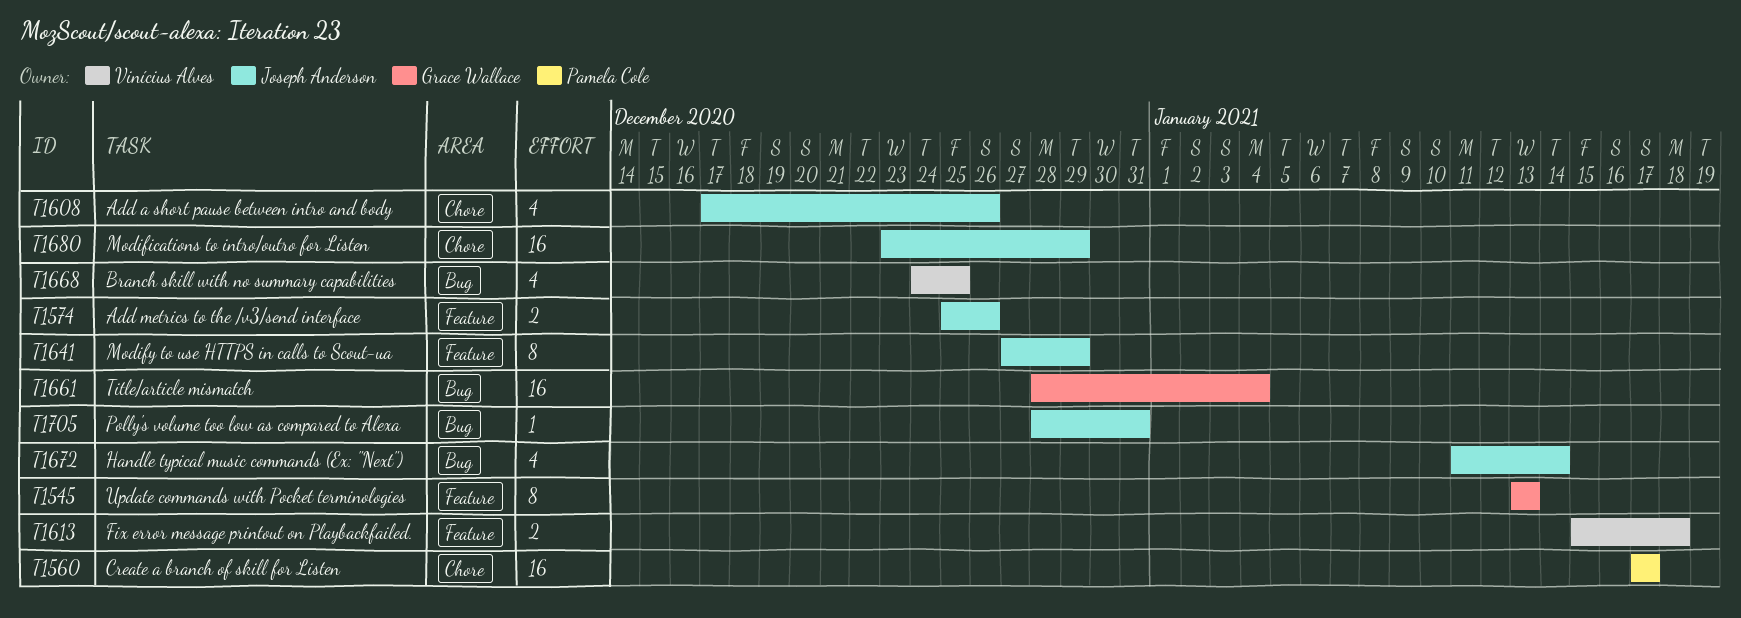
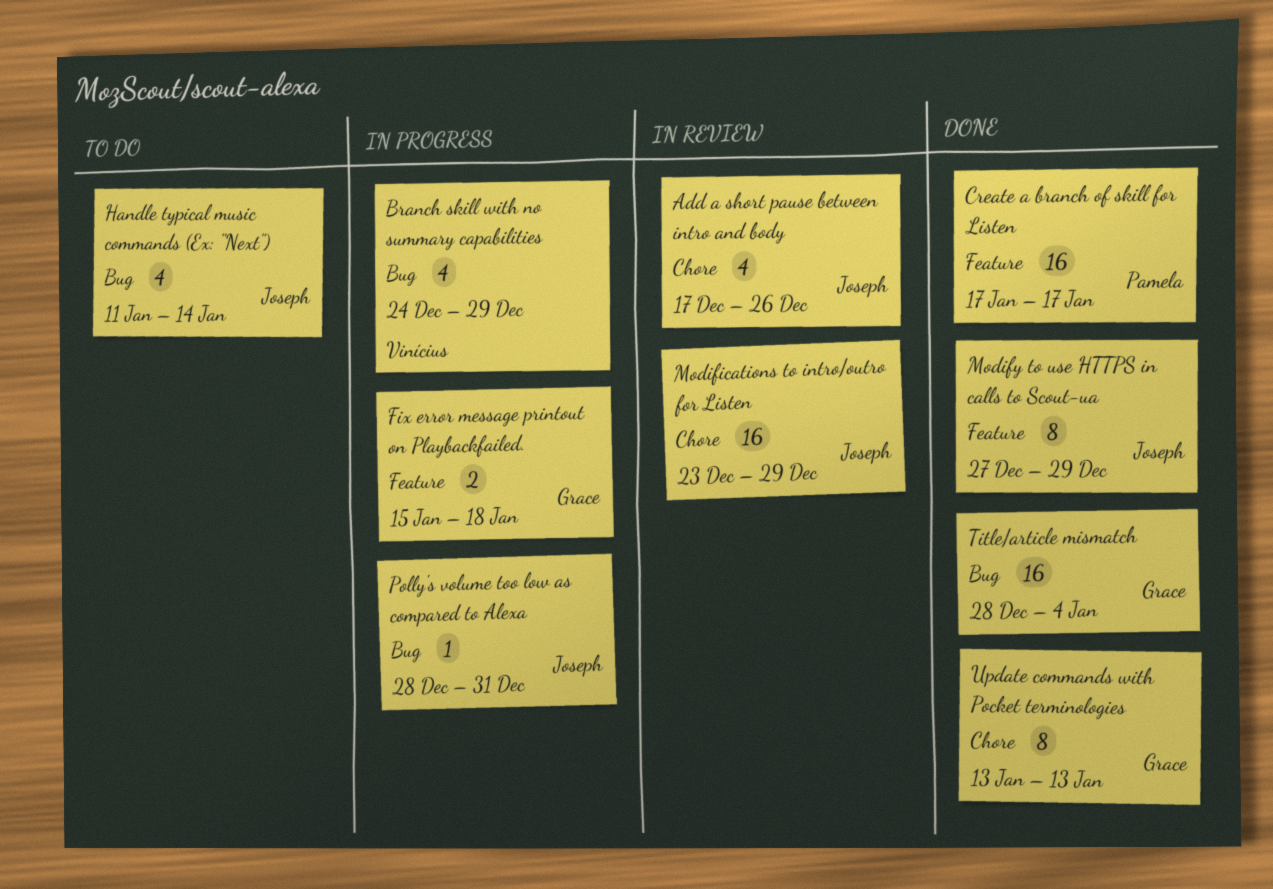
Add metrics to the /v3/send interface: present -> none
Branch skill with no summary capabilities, due: Dec 25 -> Dec 29
Create a branch of skill for Listen, label: Chore -> Feature
Fix error message printout on Playbackfailed., owner: Vinícius Alves -> Grace Wallace
Update commands with Pocket terminologies, label: Feature -> Chore

